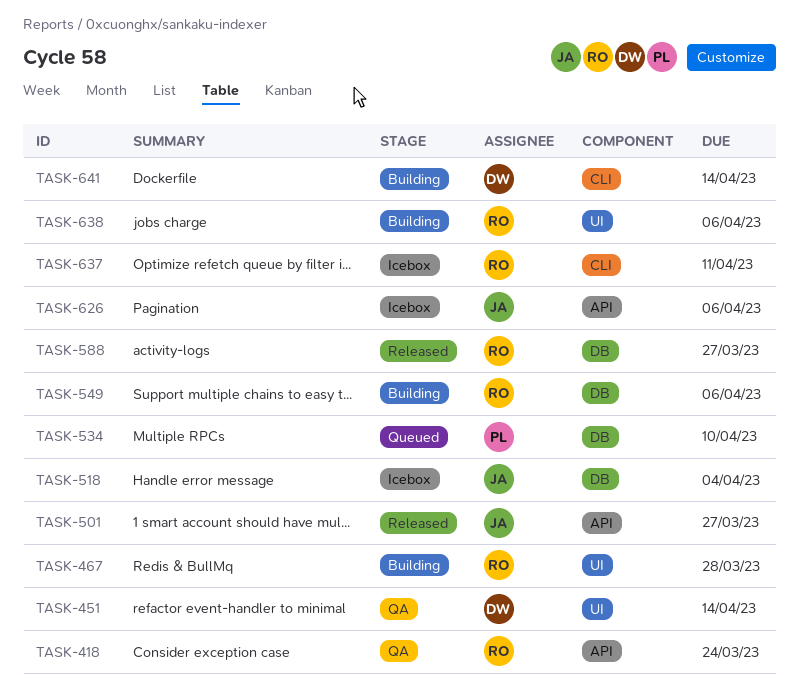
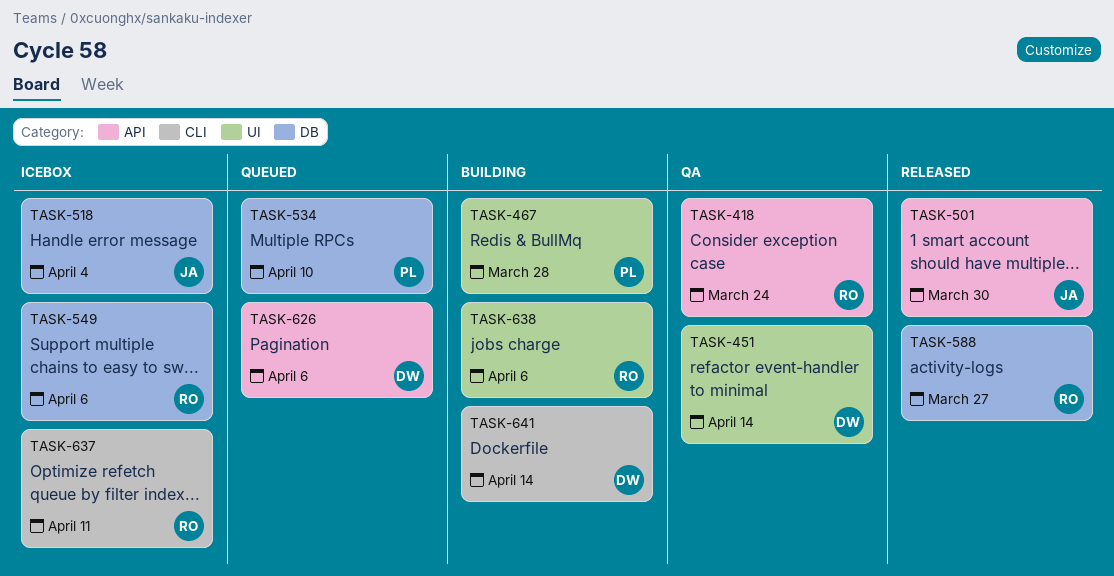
TASK-467, owner: RO -> PL
TASK-501, due: Mar 27 -> Mar 30
TASK-549, status: Building -> Icebox
TASK-626, status: Icebox -> Queued
TASK-626, owner: JA -> DW

